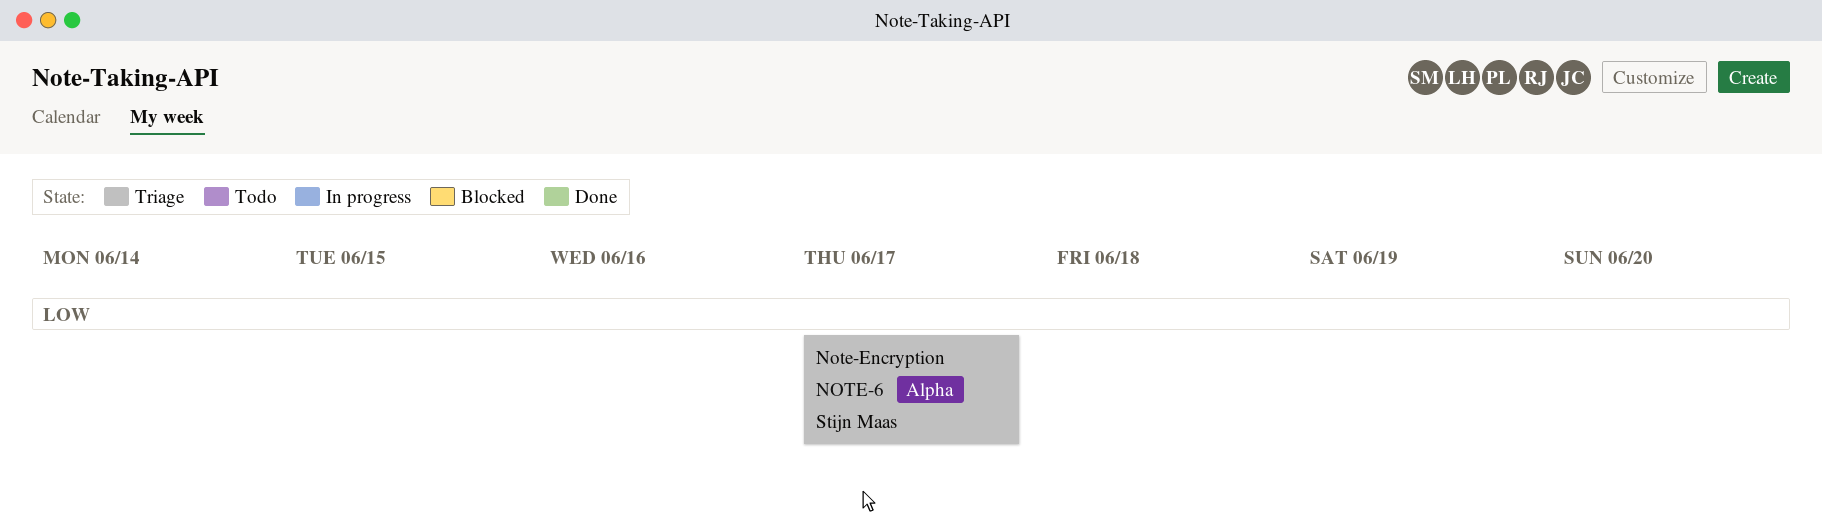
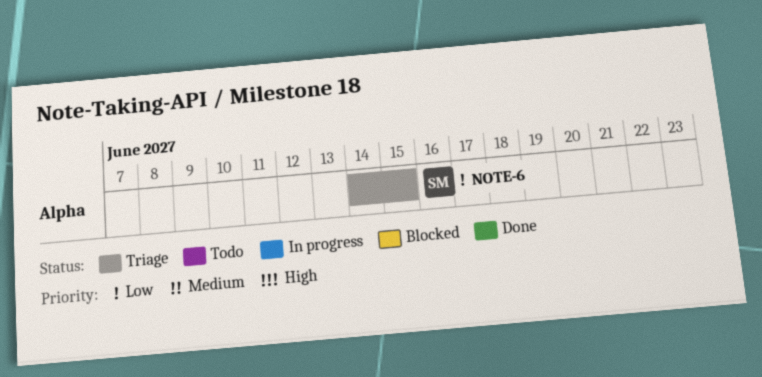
NOTE-6, due: Jun 17 -> Jun 15

